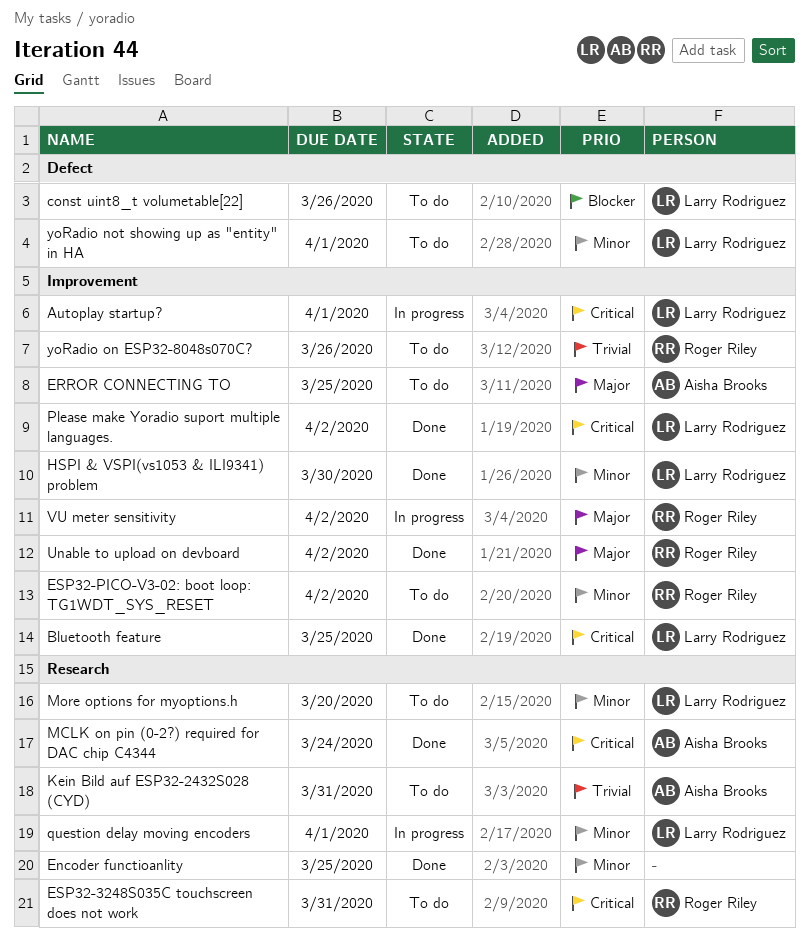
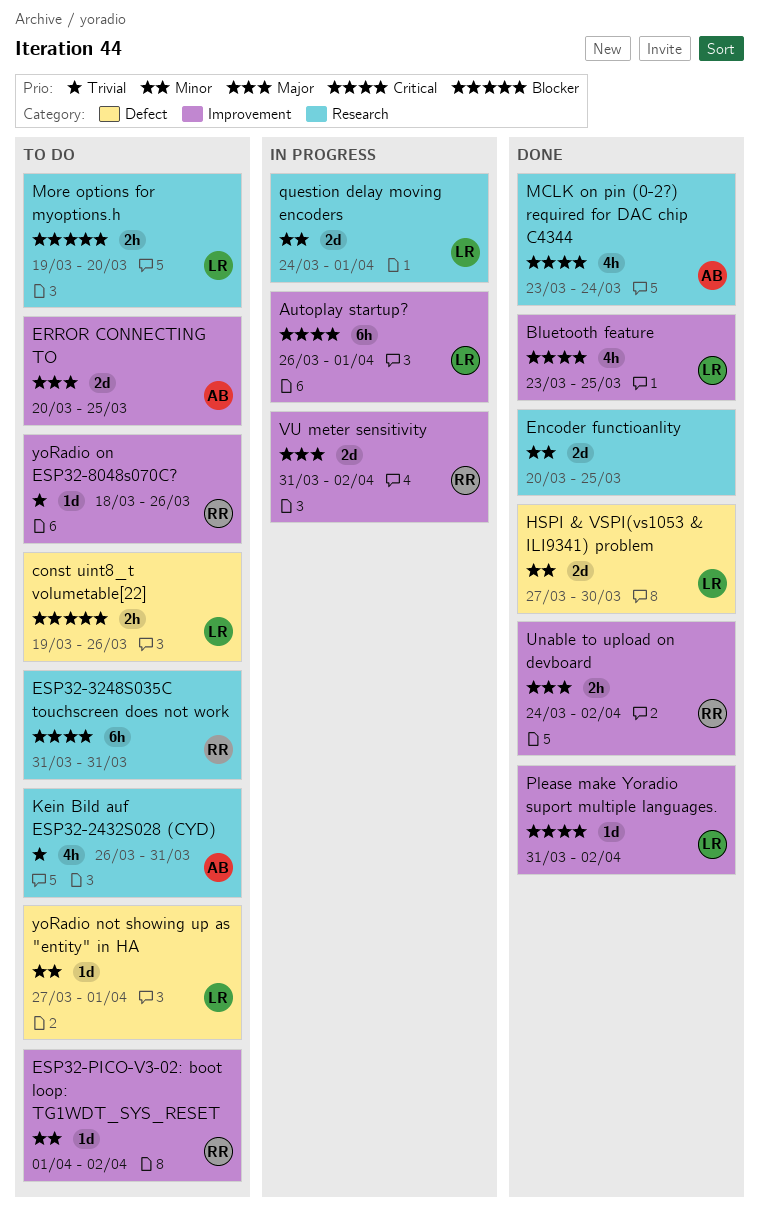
HSPI & VSPI(vs1053 & ILI9341) problem, label: Improvement -> Defect
More options for myoptions.h, priority: Minor -> Blocker

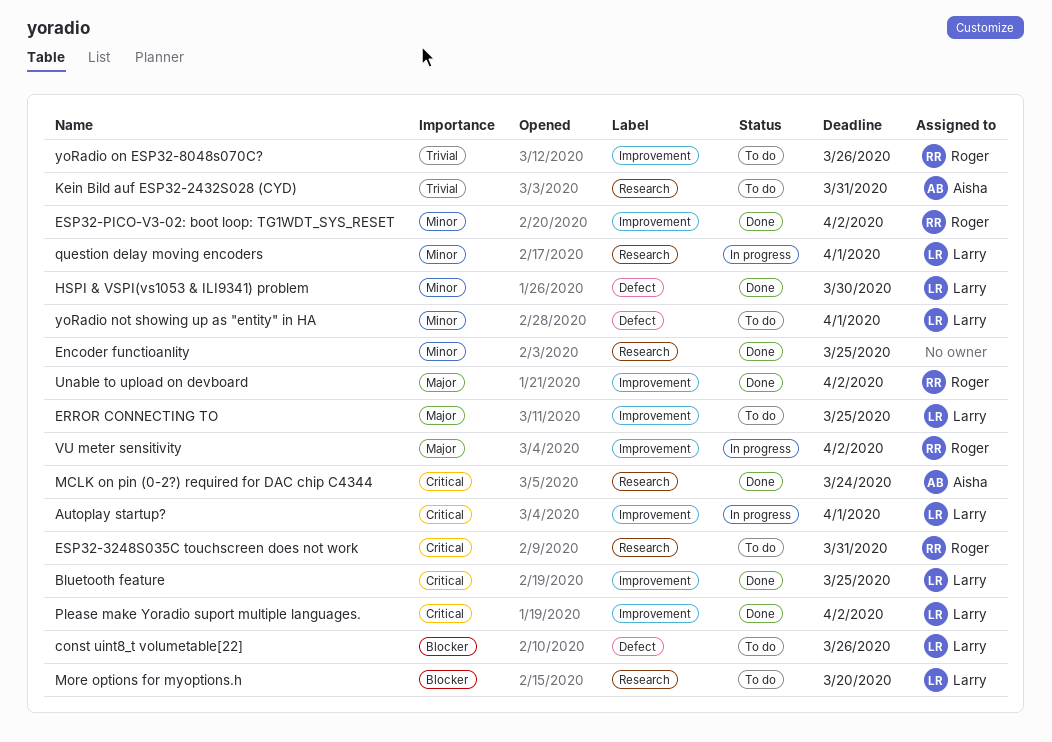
ERROR CONNECTING TO, owner: Aisha -> Larry
ESP32-PICO-V3-02: boot loop: TG1WDT_SYS_RESET, status: To do -> Done

